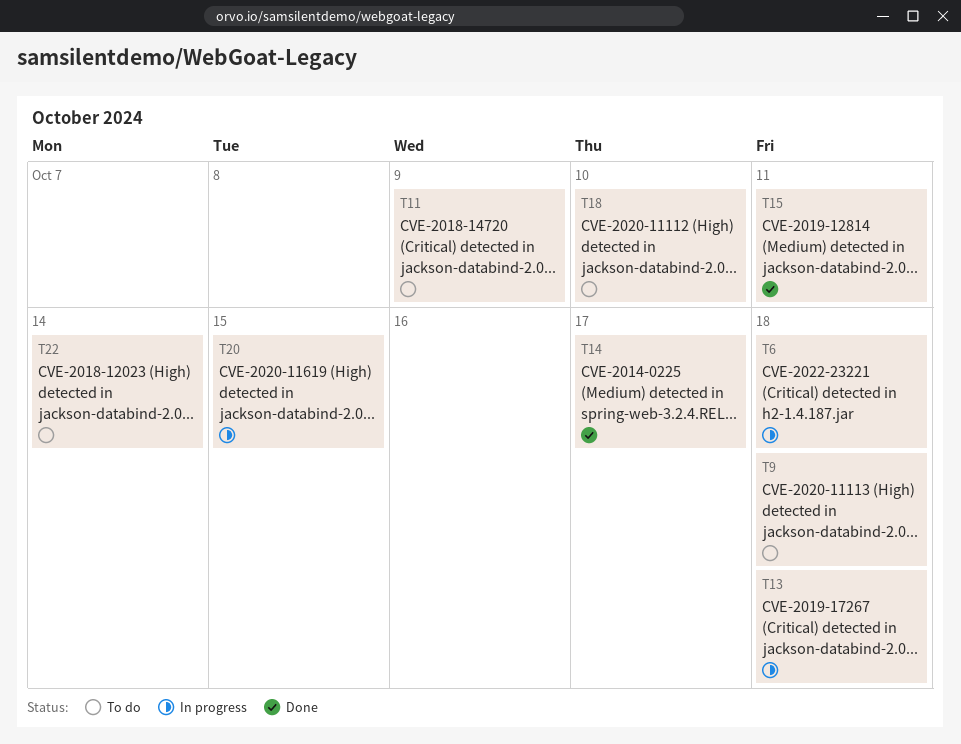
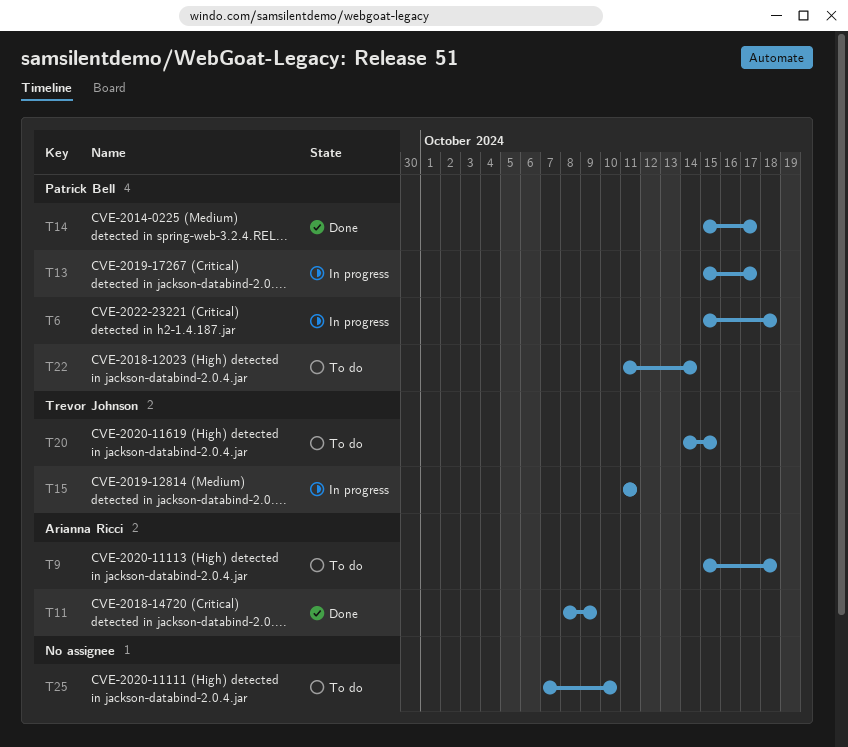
T11, status: To do -> Done
T13, due: Oct 18 -> Oct 17
T15, status: Done -> In progress
T18: present -> none
T20, status: In progress -> To do
T25: none -> present

